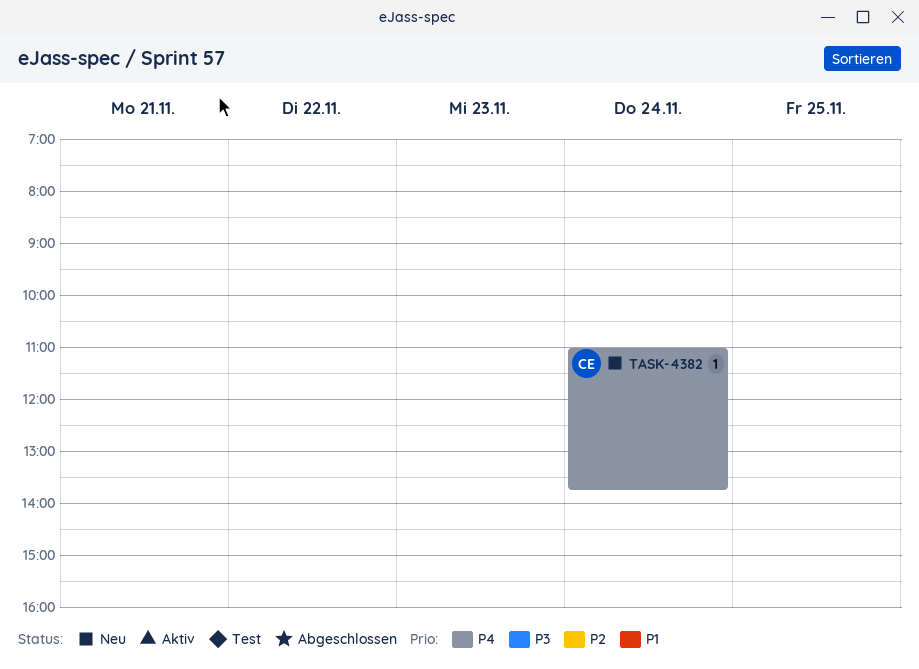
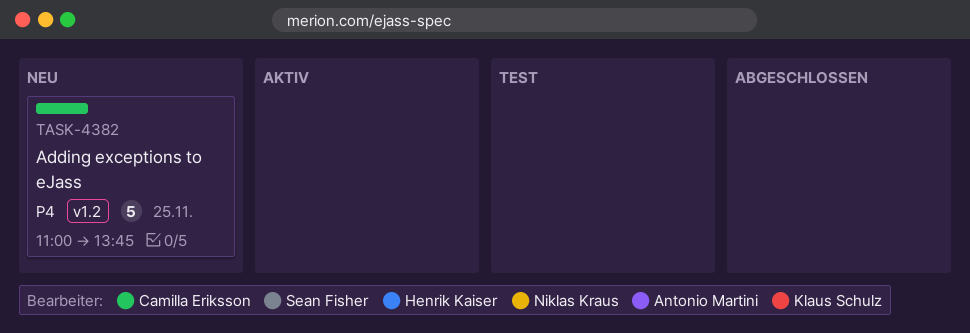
TASK-4382, estimate: 1 -> 5
TASK-4382, day: Nov 24 -> Nov 25

